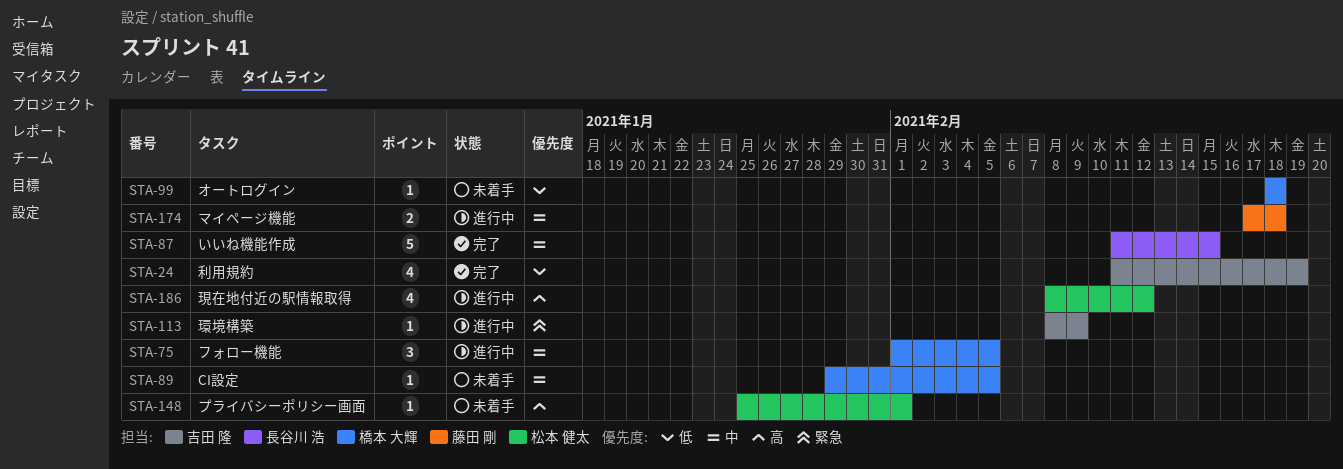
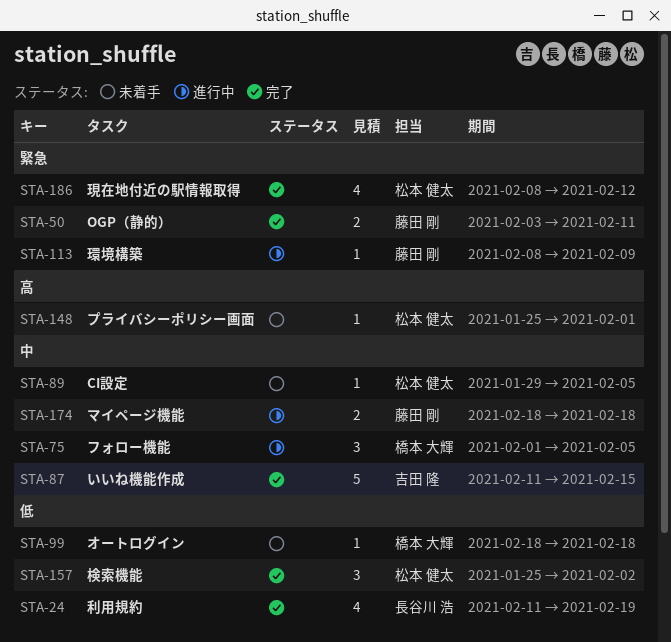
STA-24, owner: 吉田 隆 -> 長谷川 浩
STA-50: none -> present
STA-87, owner: 長谷川 浩 -> 吉田 隆
STA-89, owner: 橋本 大輝 -> 松本 健太
STA-113, owner: 吉田 隆 -> 藤田 剛
STA-157: none -> present
STA-174, start: Feb 17 -> Feb 18
STA-186, status: 進行中 -> 完了
STA-186, priority: 高 -> 緊急

